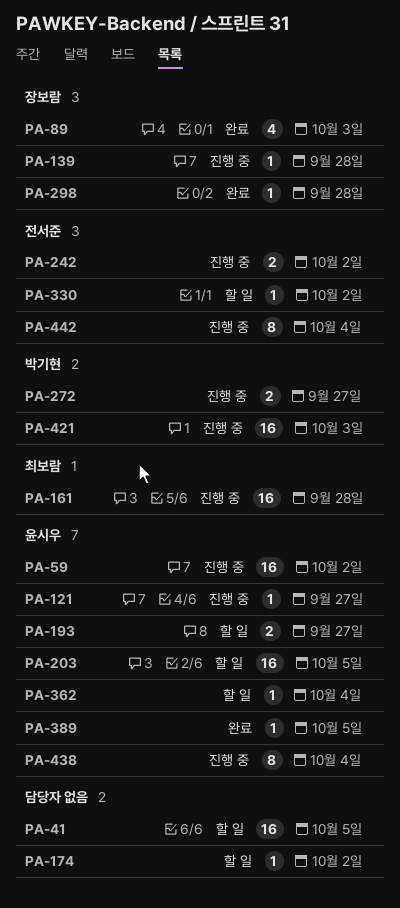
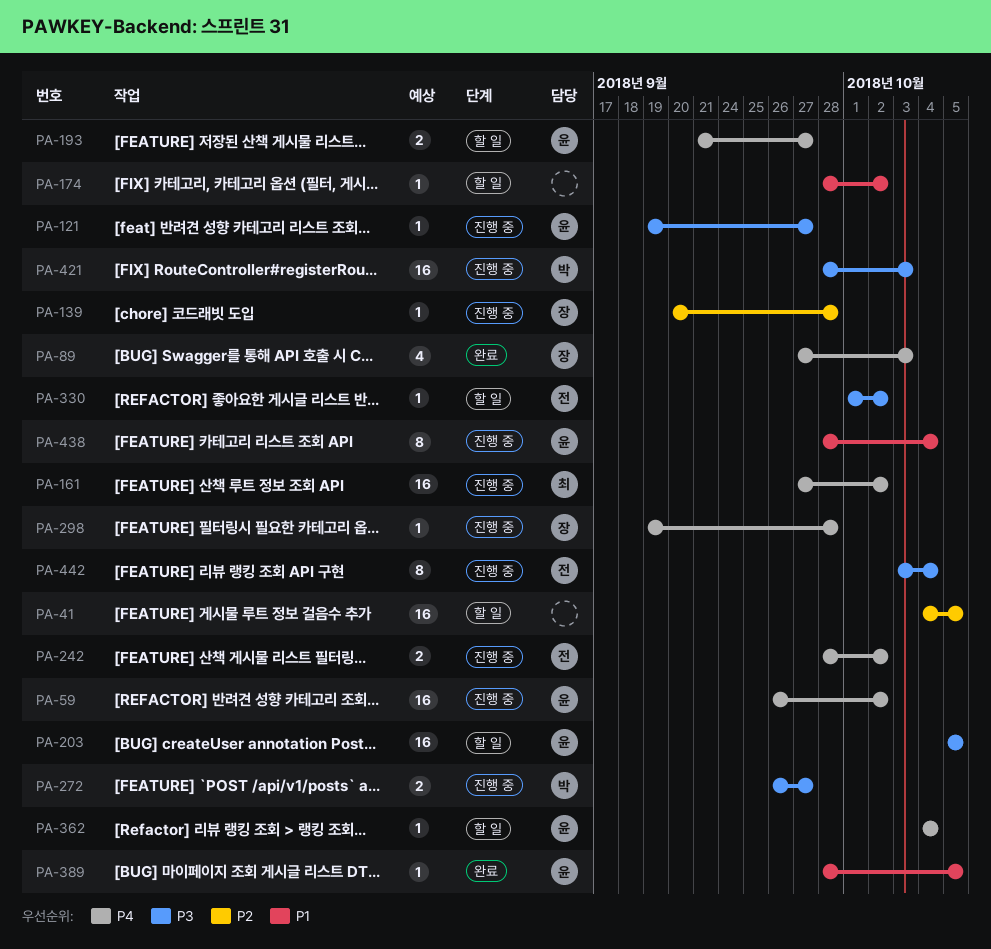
PA-161, due: Sep 28 -> Oct 2
PA-298, status: 완료 -> 진행 중

